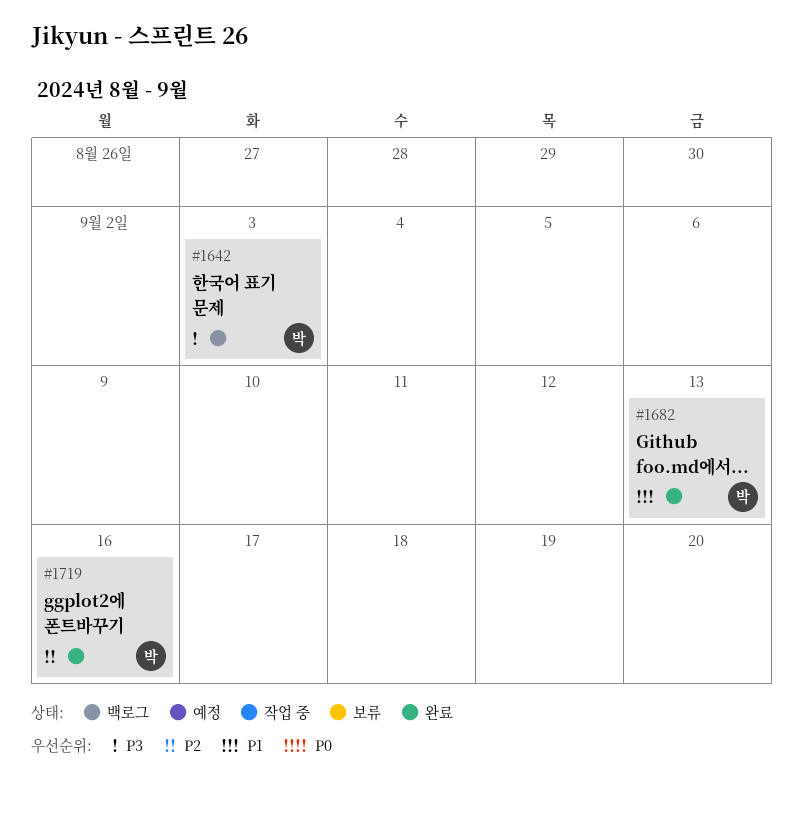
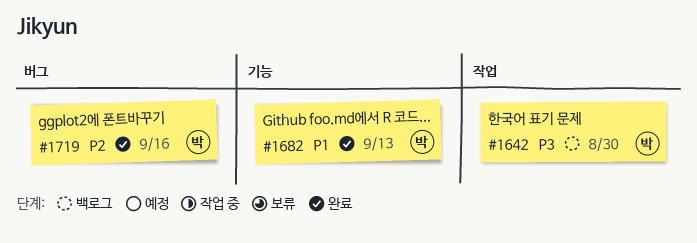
#1642, due: Sep 3 -> Aug 30

